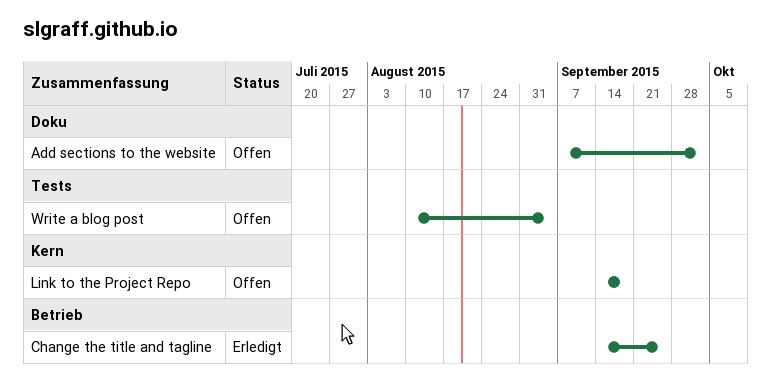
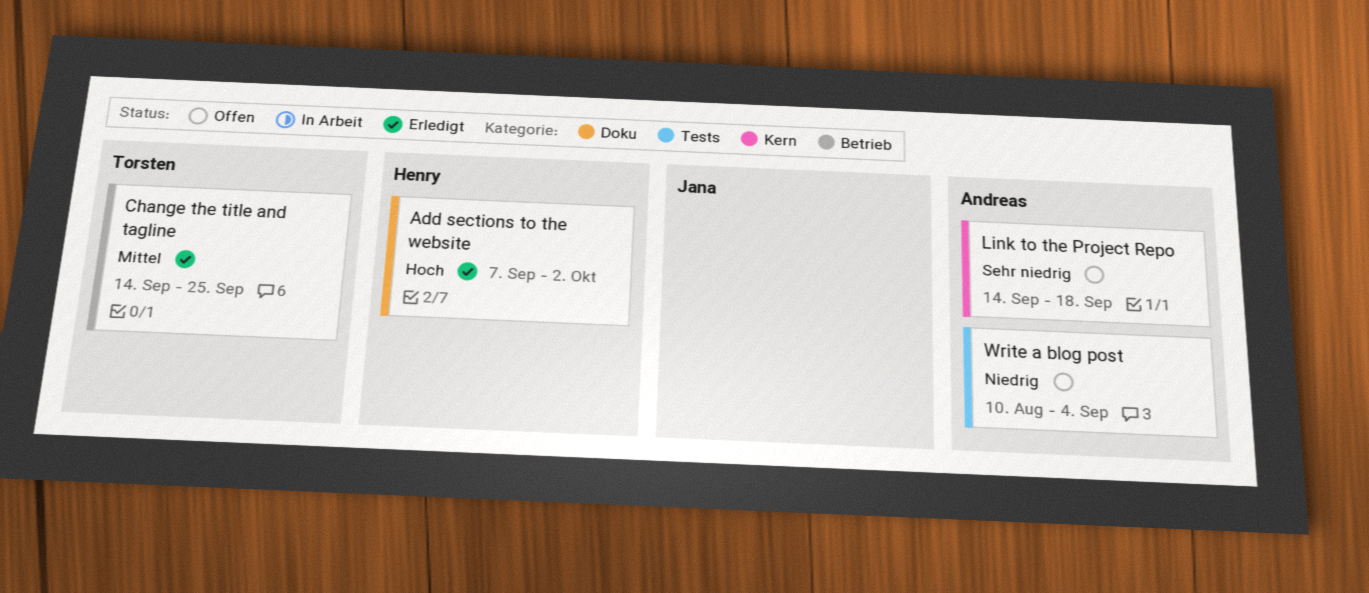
Add sections to the website, status: Offen -> Erledigt

